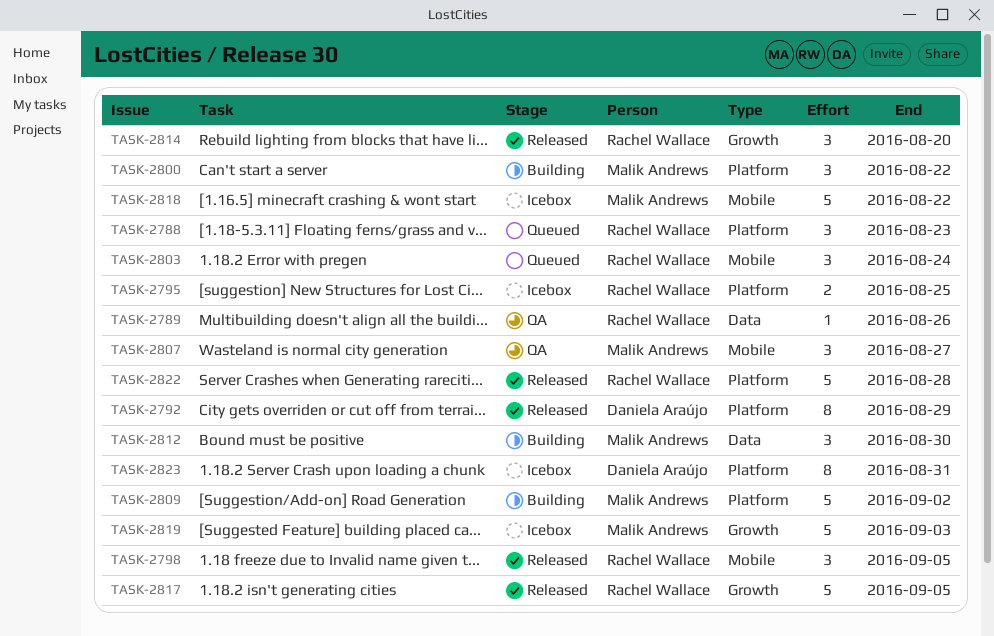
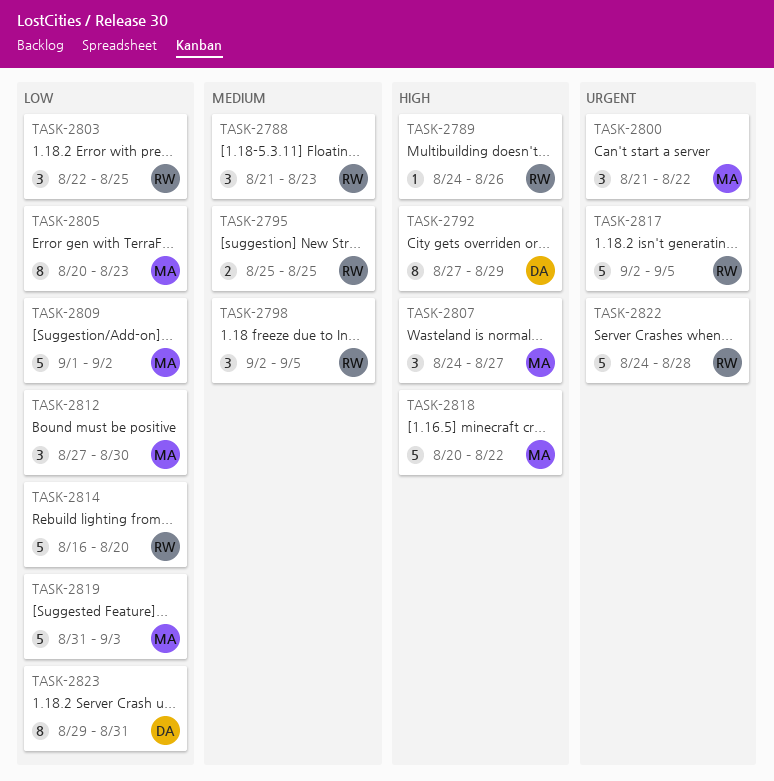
TASK-2803, due: Aug 24 -> Aug 25
TASK-2805: none -> present
TASK-2814, estimate: 3 -> 5

